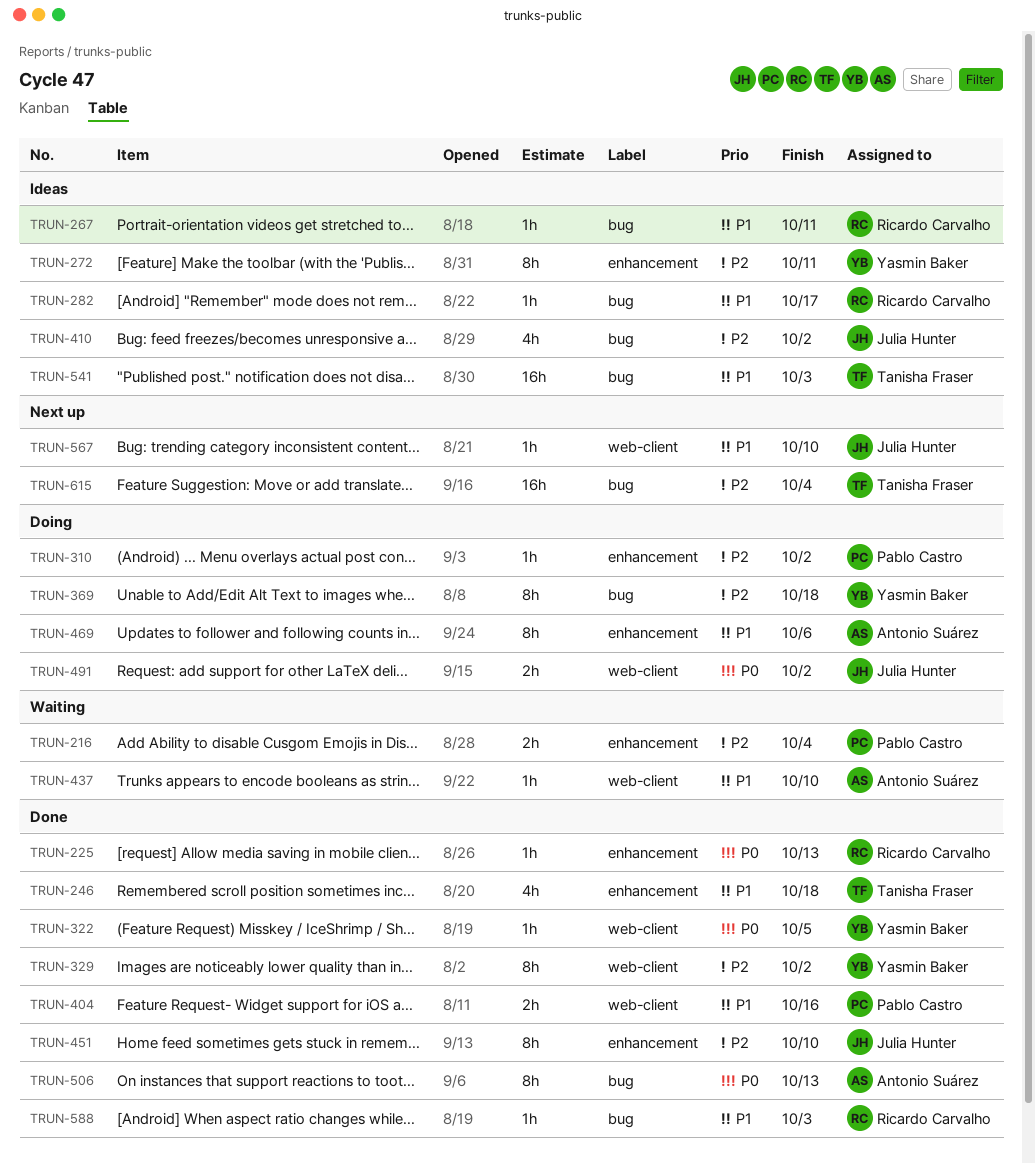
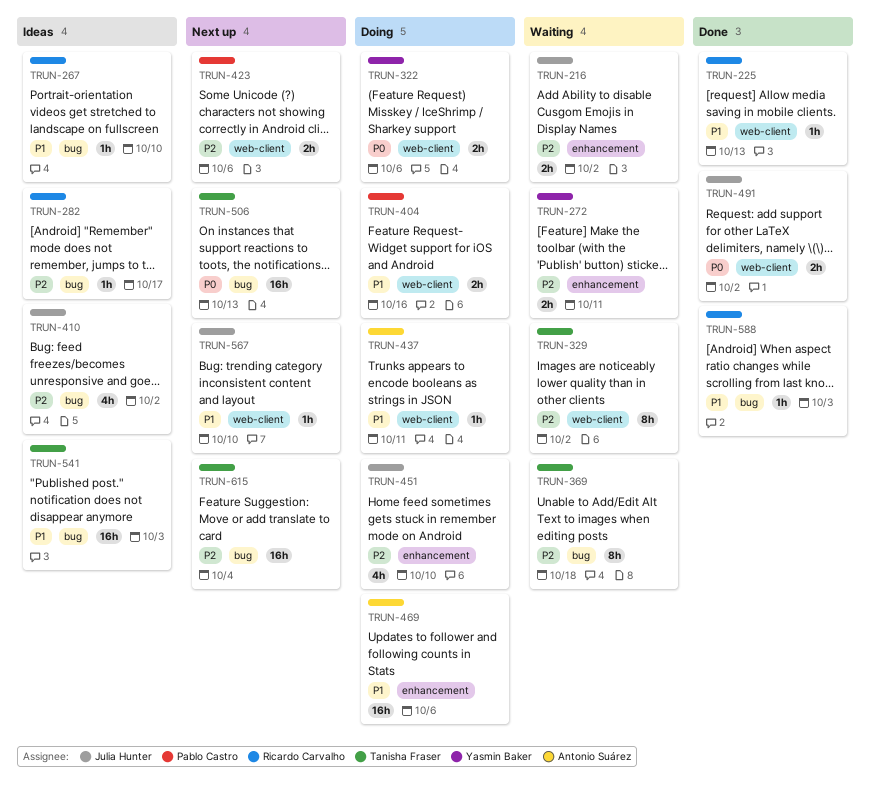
TRUN-216, owner: Pablo Castro -> Julia Hunter
TRUN-216, due: Oct 4 -> Oct 2
TRUN-225, priority: P0 -> P1
TRUN-225, label: enhancement -> web-client
TRUN-246: present -> none
TRUN-267, due: Oct 11 -> Oct 10
TRUN-272, status: Ideas -> Waiting
TRUN-272, estimate: 8h -> 2h
TRUN-282, priority: P1 -> P2
TRUN-310: present -> none
TRUN-322, status: Done -> Doing
TRUN-322, estimate: 1h -> 2h
TRUN-322, due: Oct 5 -> Oct 6
TRUN-329, status: Done -> Waiting
TRUN-329, owner: Yasmin Baker -> Tanisha Fraser
TRUN-369, status: Doing -> Waiting
TRUN-369, owner: Yasmin Baker -> Tanisha Fraser
TRUN-404, status: Done -> Doing
TRUN-423: none -> present
TRUN-437, status: Waiting -> Doing
TRUN-437, due: Oct 10 -> Oct 11
TRUN-451, status: Done -> Doing
TRUN-451, estimate: 8h -> 4h
TRUN-469, estimate: 8h -> 16h
TRUN-491, status: Doing -> Done
TRUN-506, status: Done -> Next up
TRUN-506, owner: Antonio Suárez -> Tanisha Fraser
TRUN-506, estimate: 8h -> 16h

